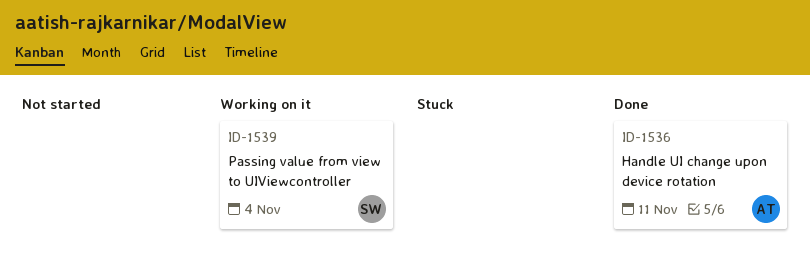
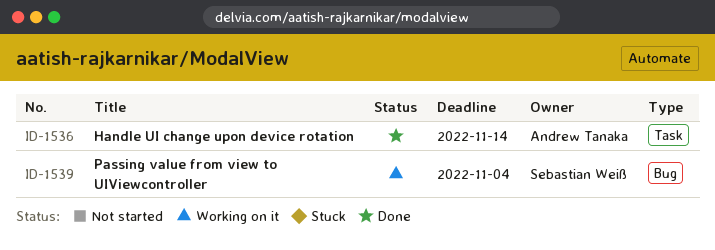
ID-1536, due: Nov 11 -> Nov 14

